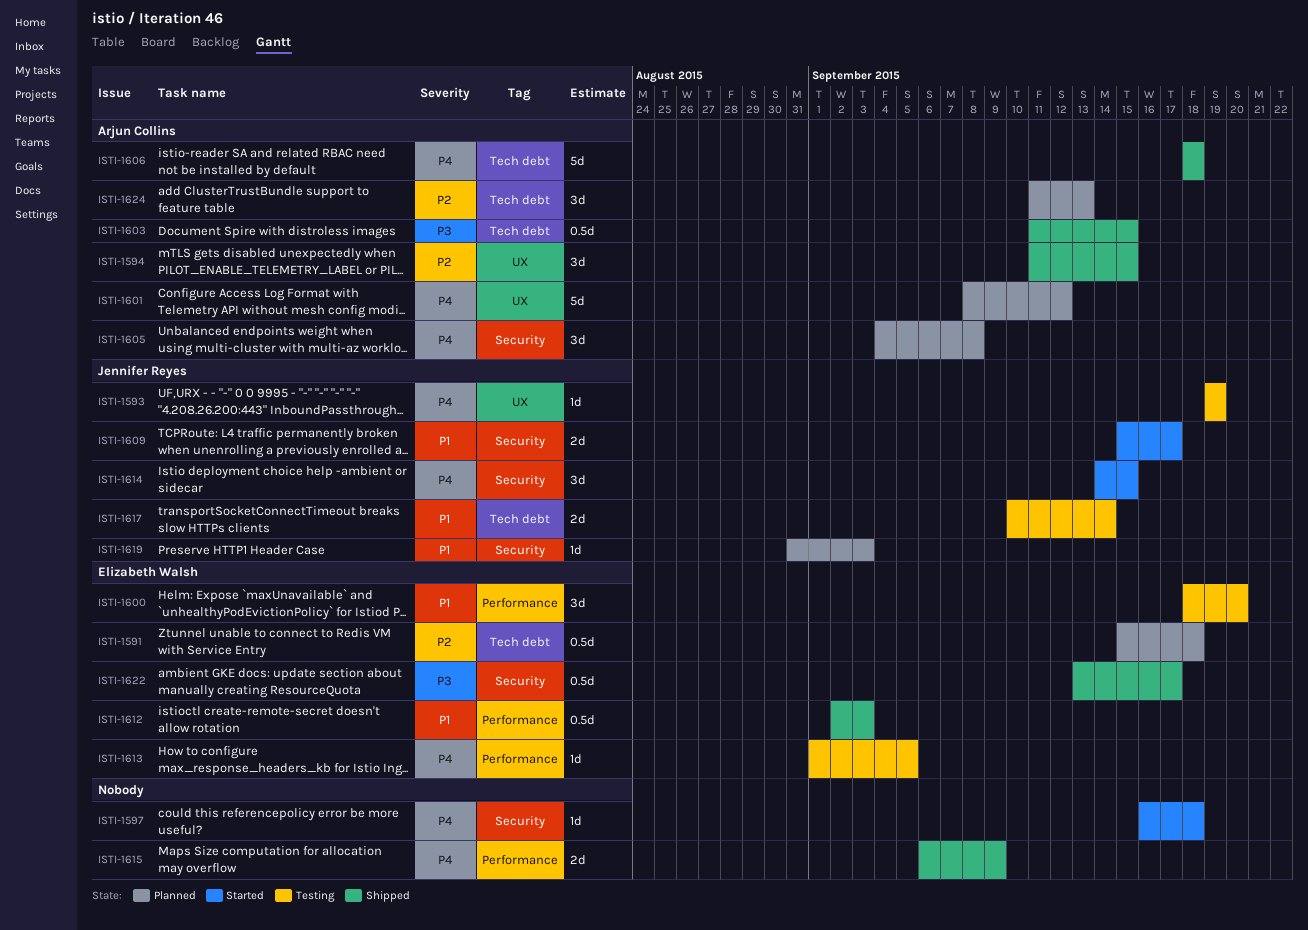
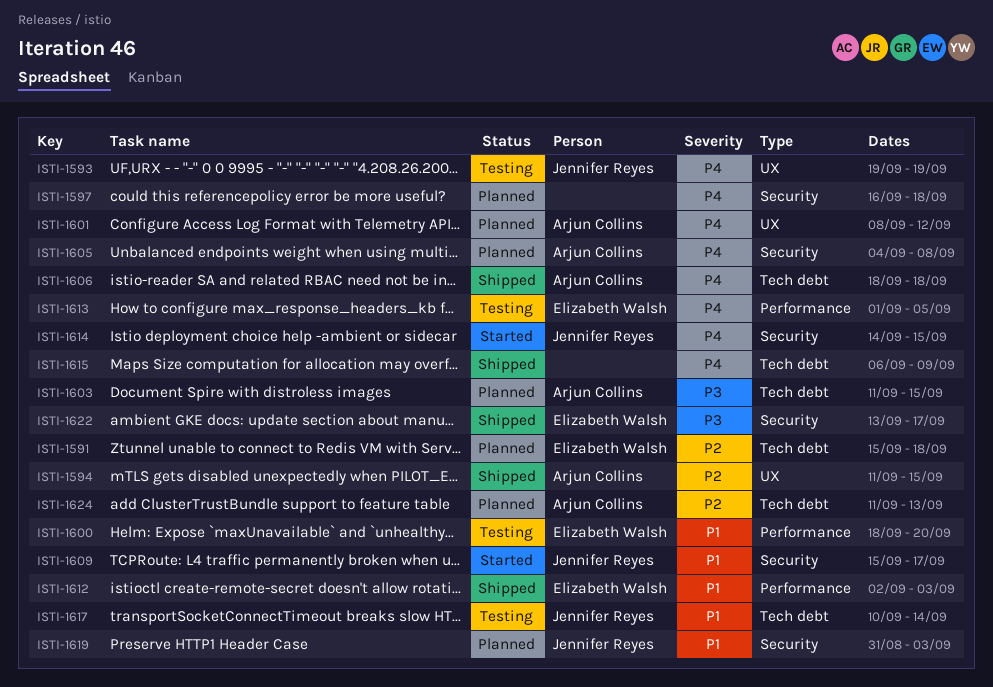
ISTI-1597, status: Started -> Planned
ISTI-1603, status: Shipped -> Planned
ISTI-1615, label: Performance -> Tech debt

